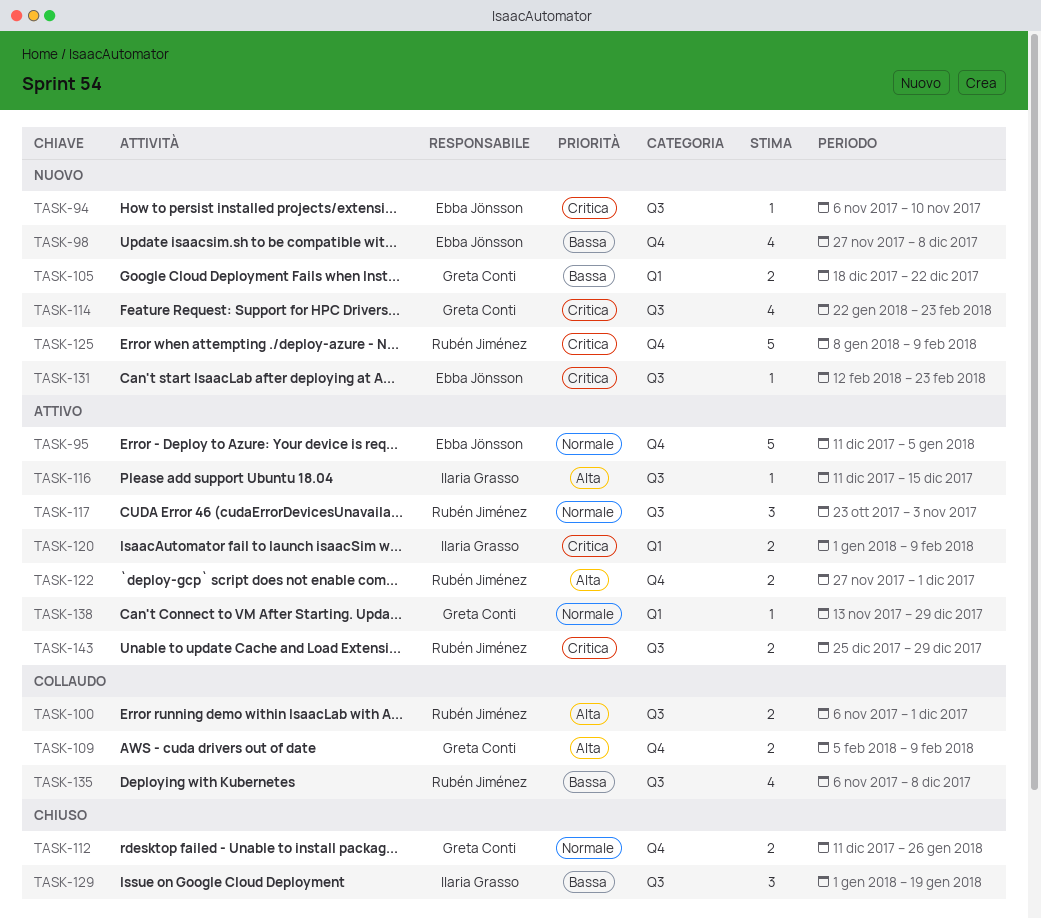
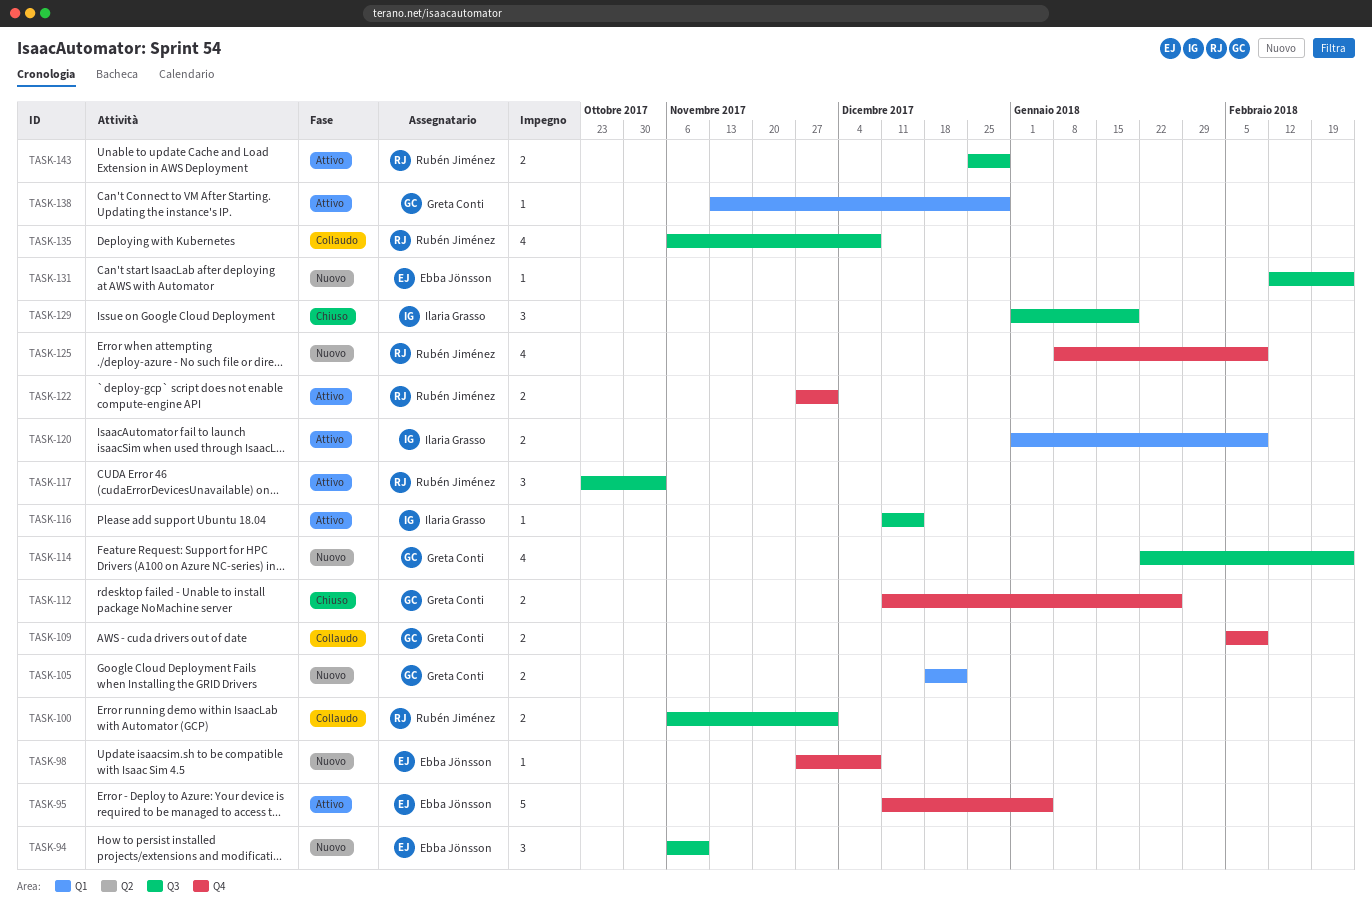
TASK-94, estimate: 1 -> 3
TASK-98, estimate: 4 -> 1
TASK-125, estimate: 5 -> 4

